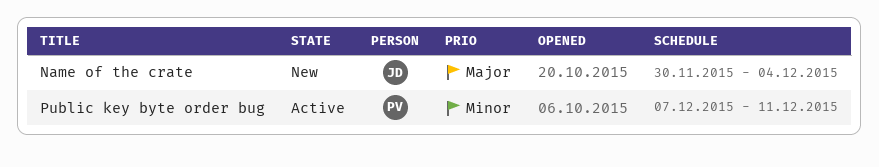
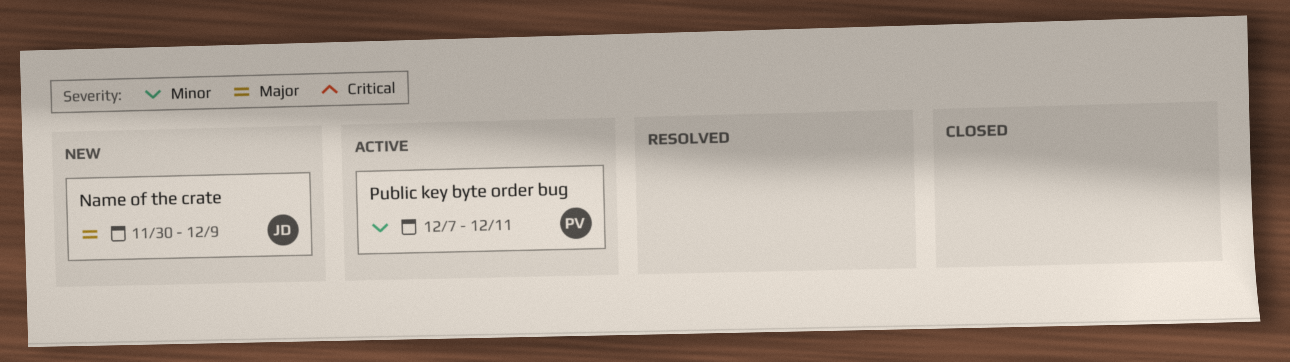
Name of the crate, due: Dec 4 -> Dec 9

